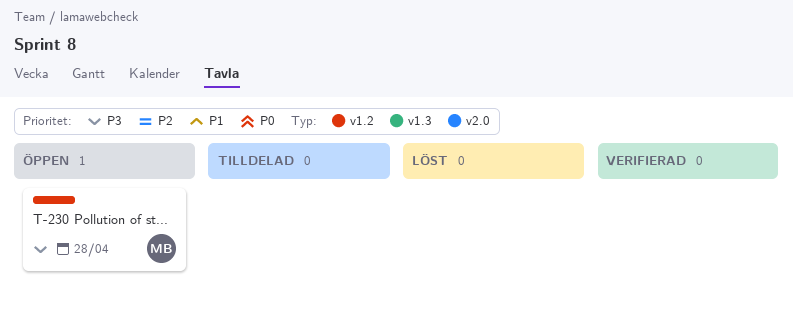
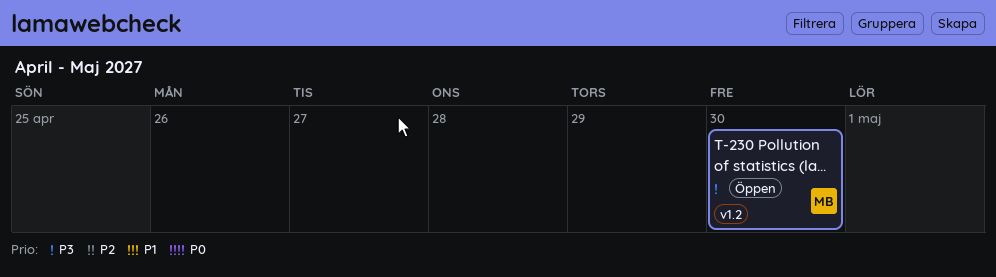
T-230, due: Apr 28 -> Apr 30

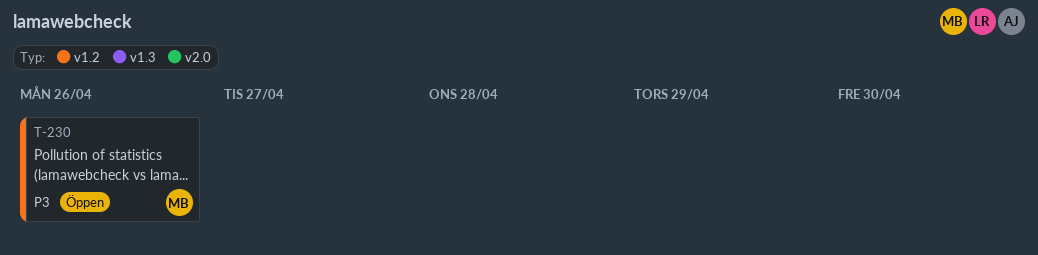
T-230, due: Apr 30 -> Apr 26

